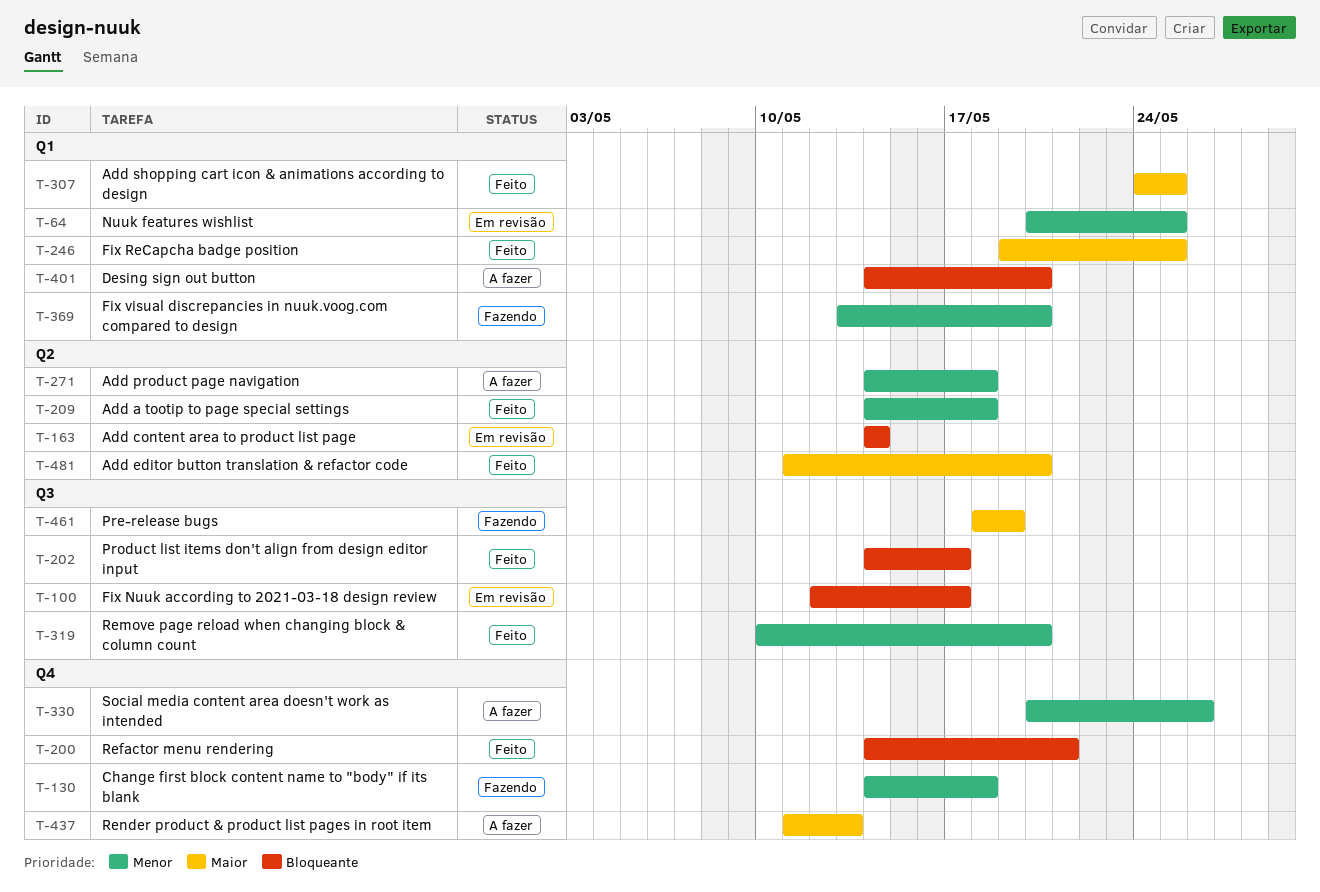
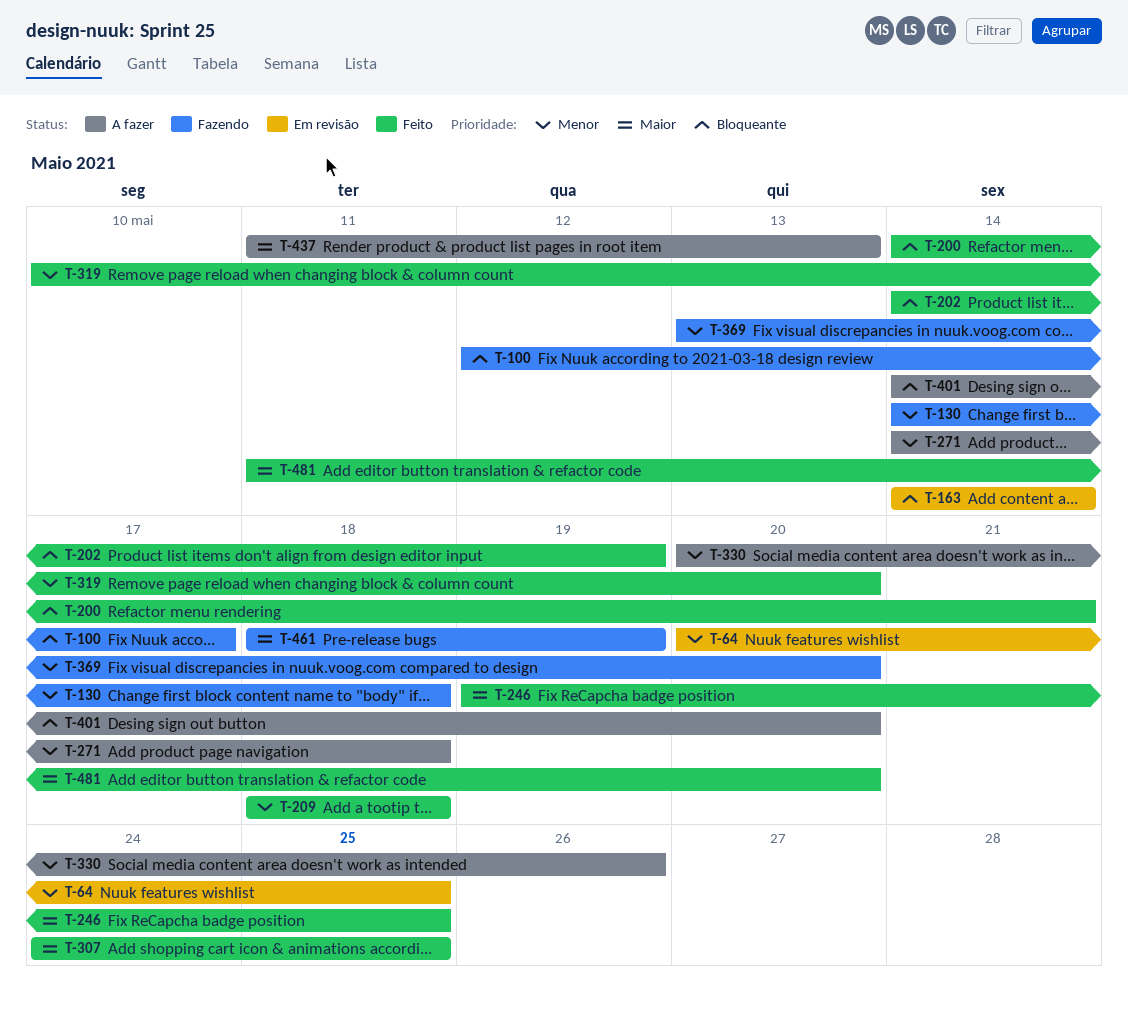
T-100, status: Em revisão -> Fazendo
T-202, due: May 17 -> May 19
T-209, start: May 14 -> May 18

